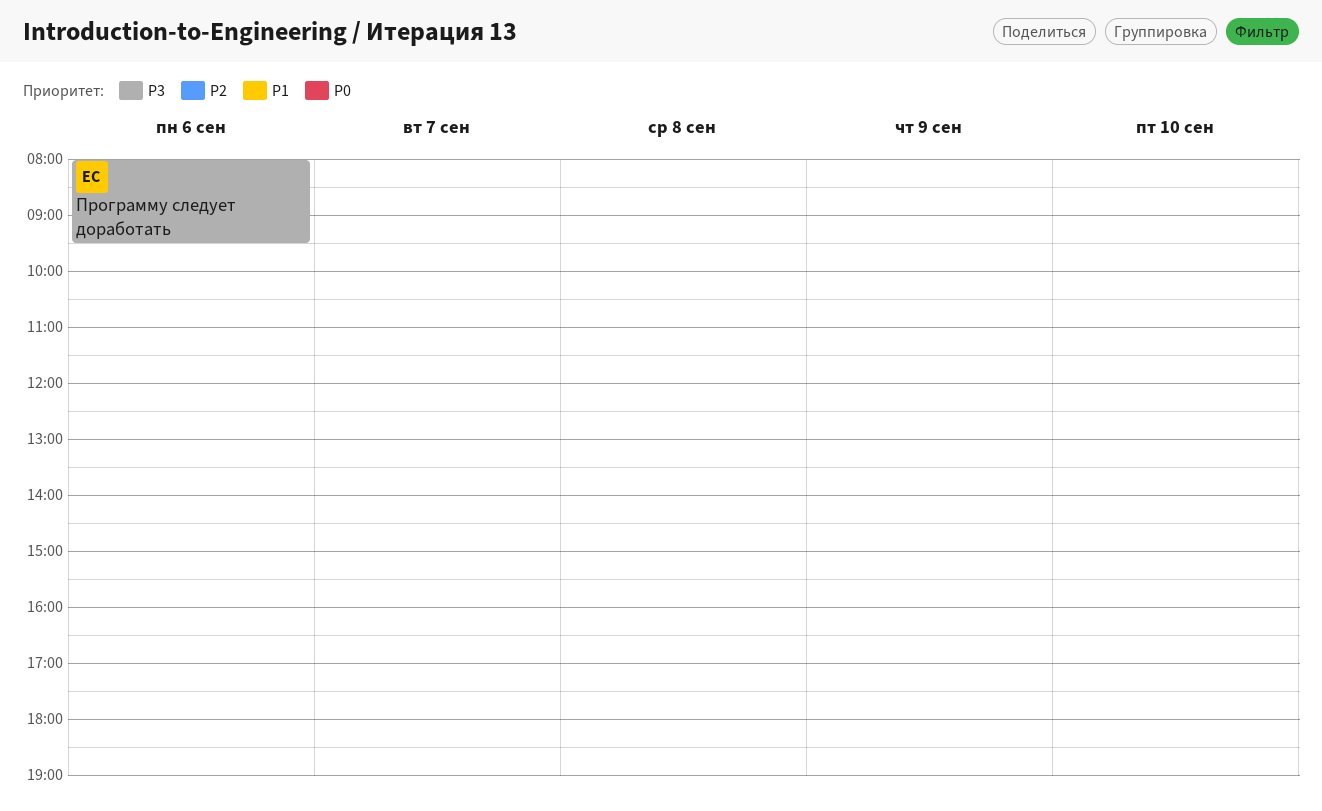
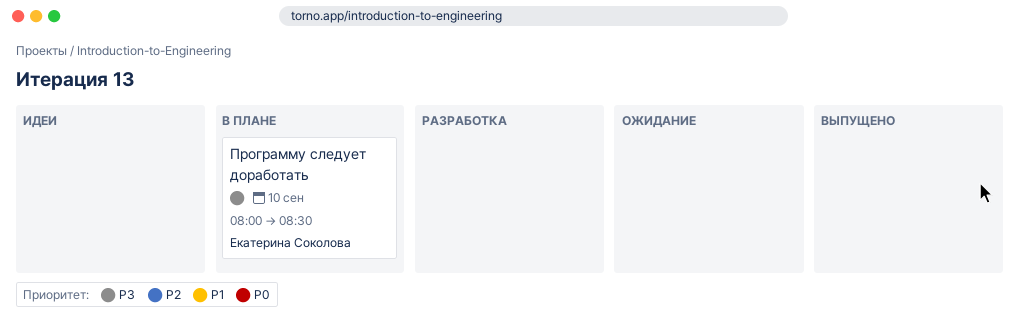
Программу следует доработать, day: Sep 6 -> Sep 10
Программу следует доработать, ends: 09:30 -> 08:30

